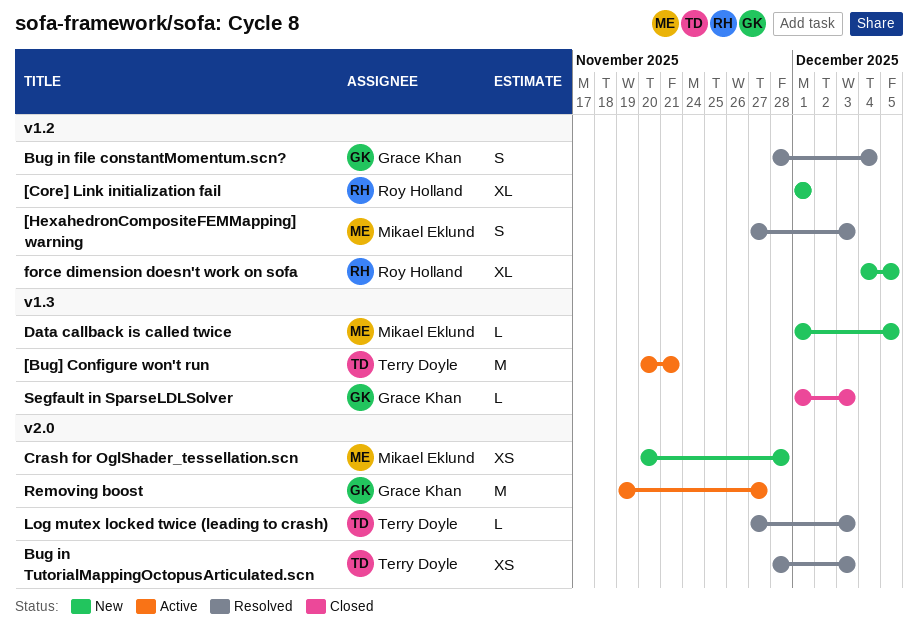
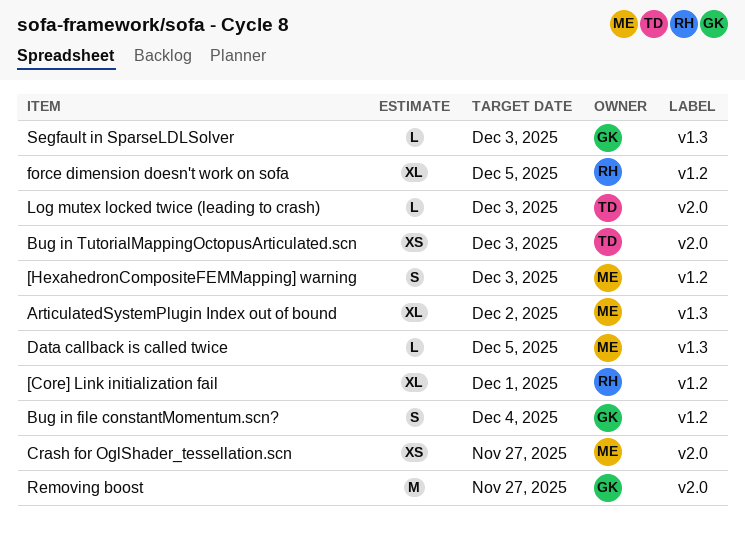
[Bug] Configure won't run: present -> none
ArticulatedSystemPlugin Index out of bound: none -> present
Crash for OglShader_tessellation.scn, due: Nov 28 -> Nov 27

